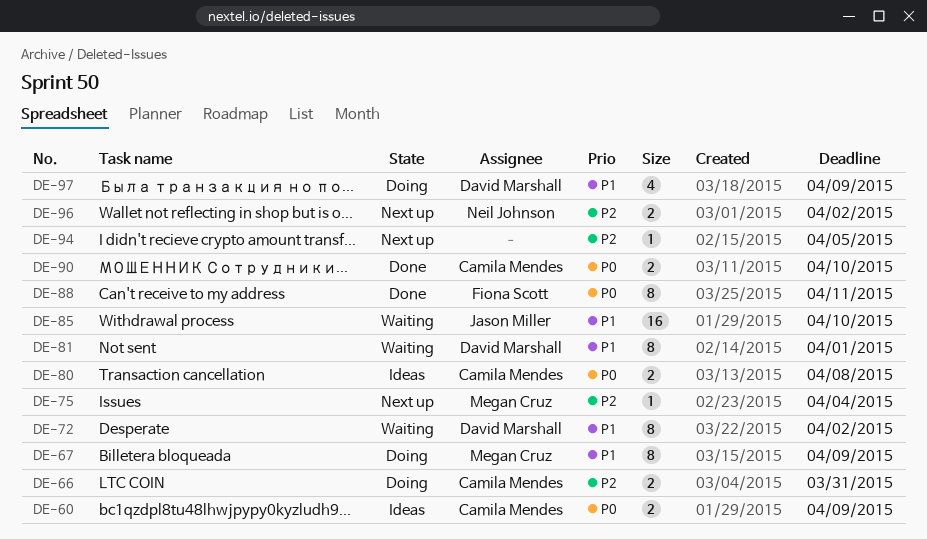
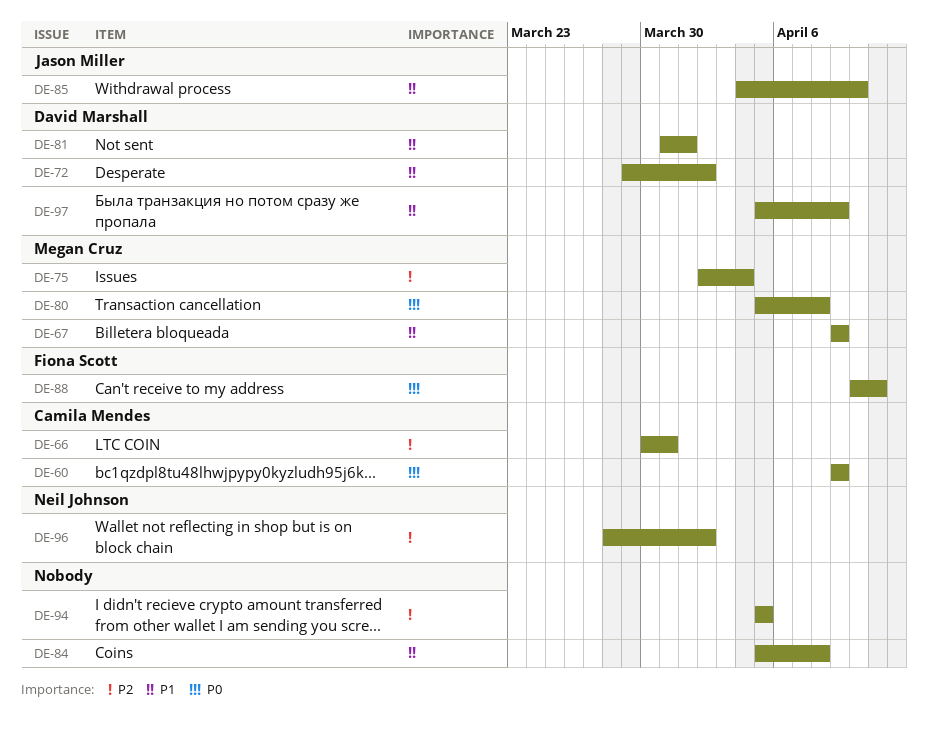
DE-80, owner: Camila Mendes -> Megan Cruz
DE-84: none -> present
DE-90: present -> none

